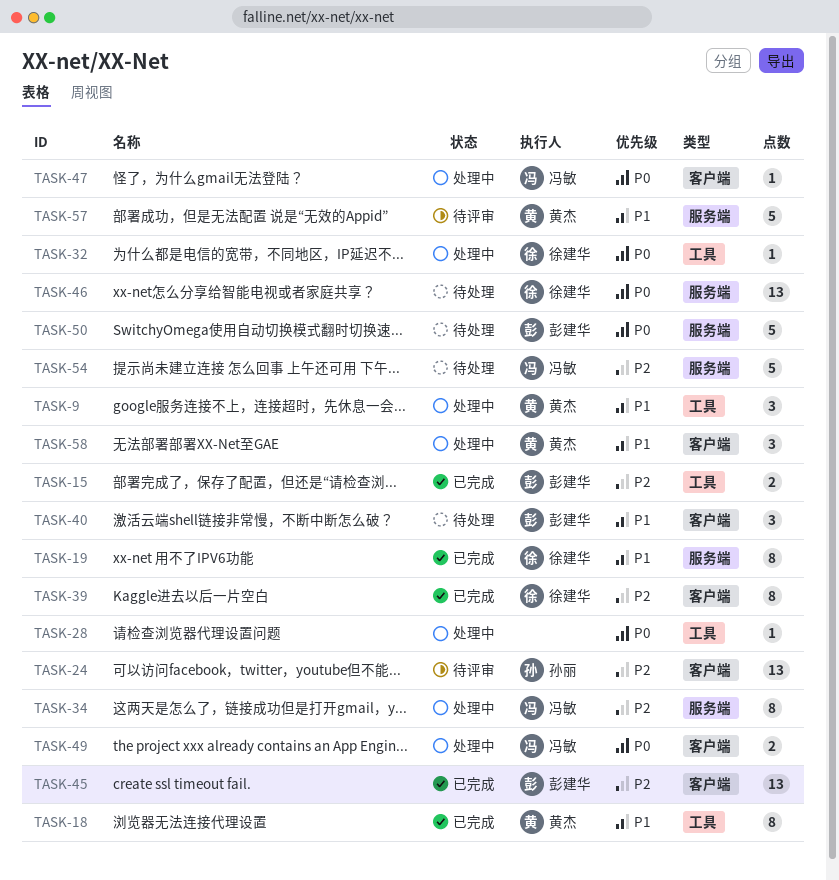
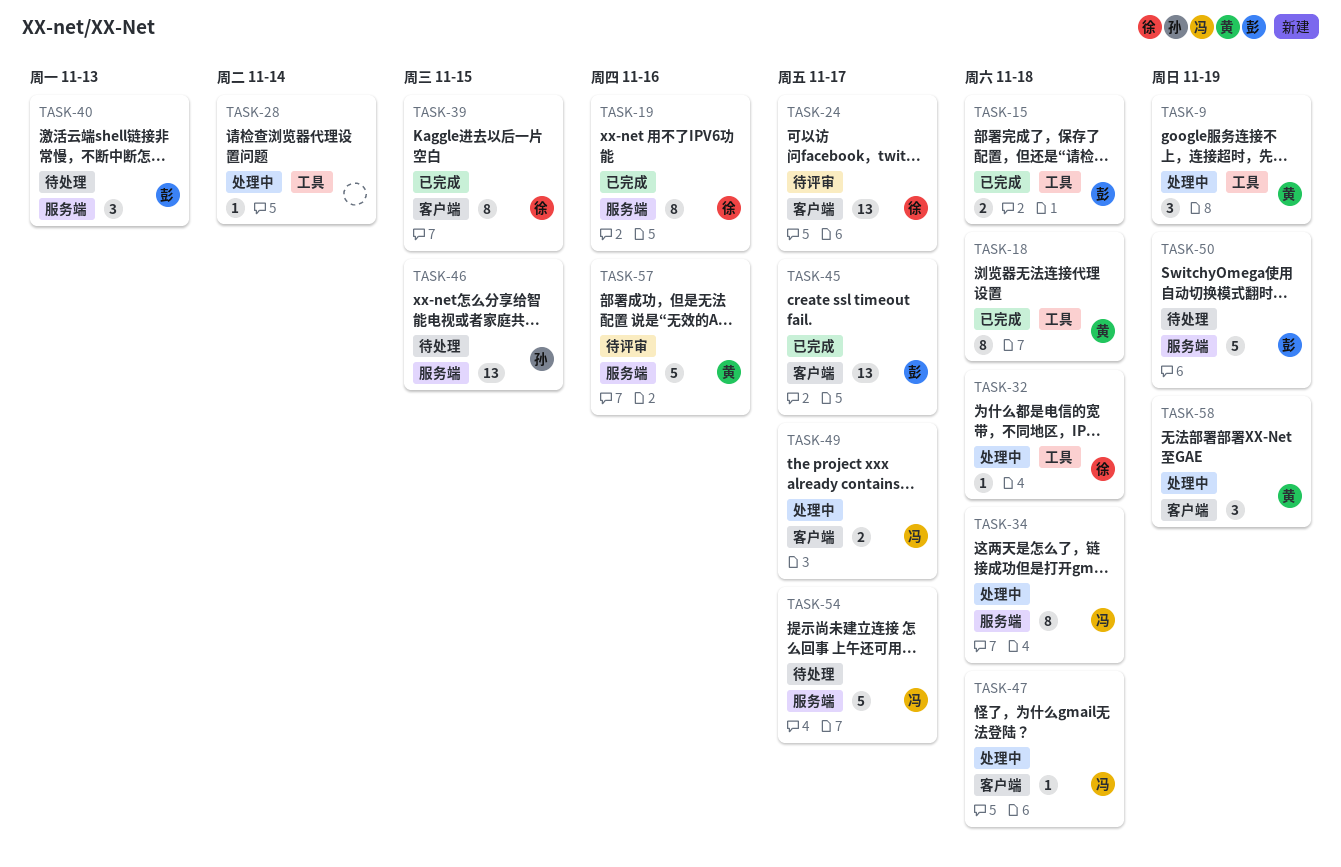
TASK-24, owner: 孙丽 -> 徐建华
TASK-40, label: 客户端 -> 服务端
TASK-46, owner: 徐建华 -> 孙丽

